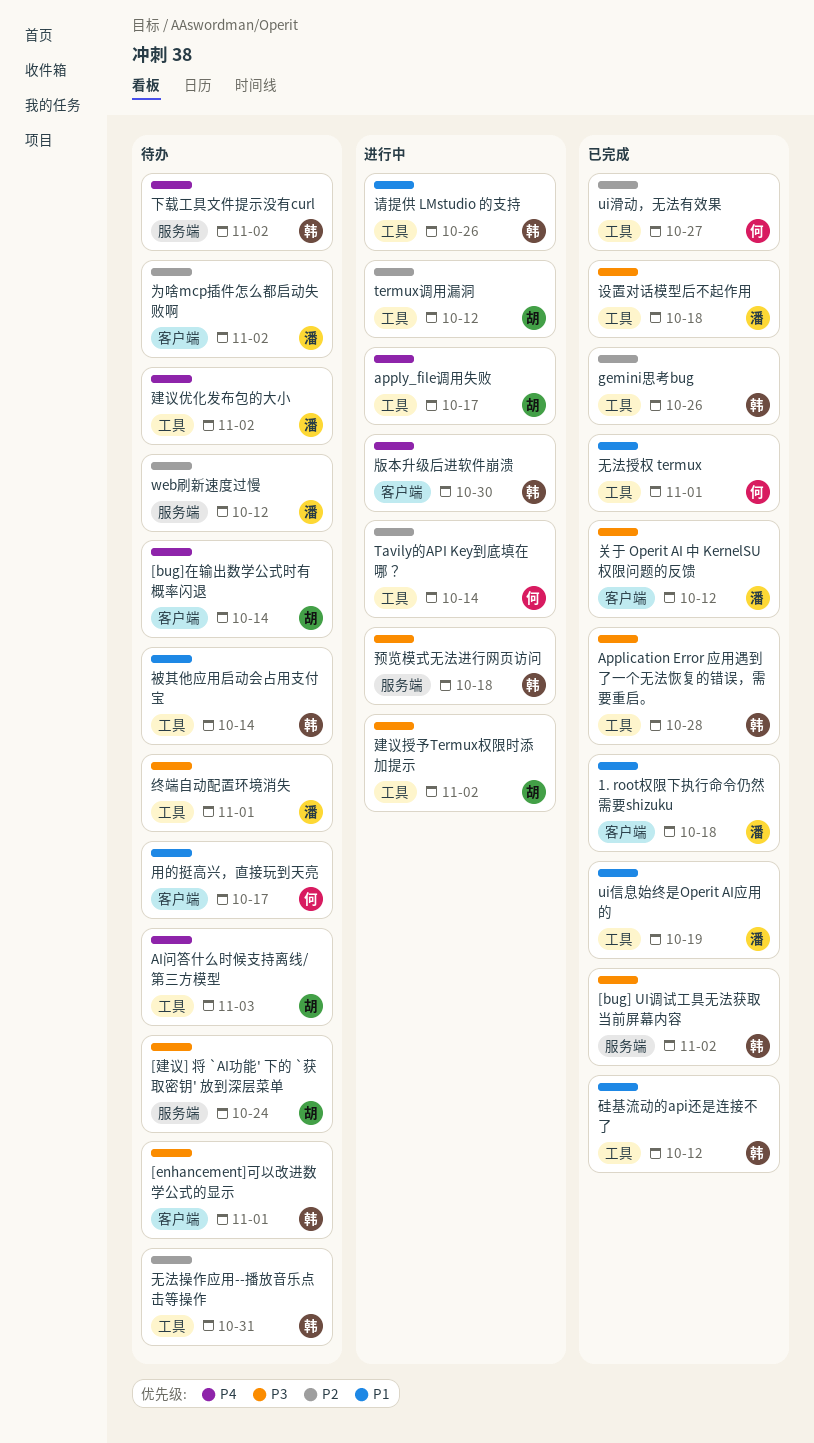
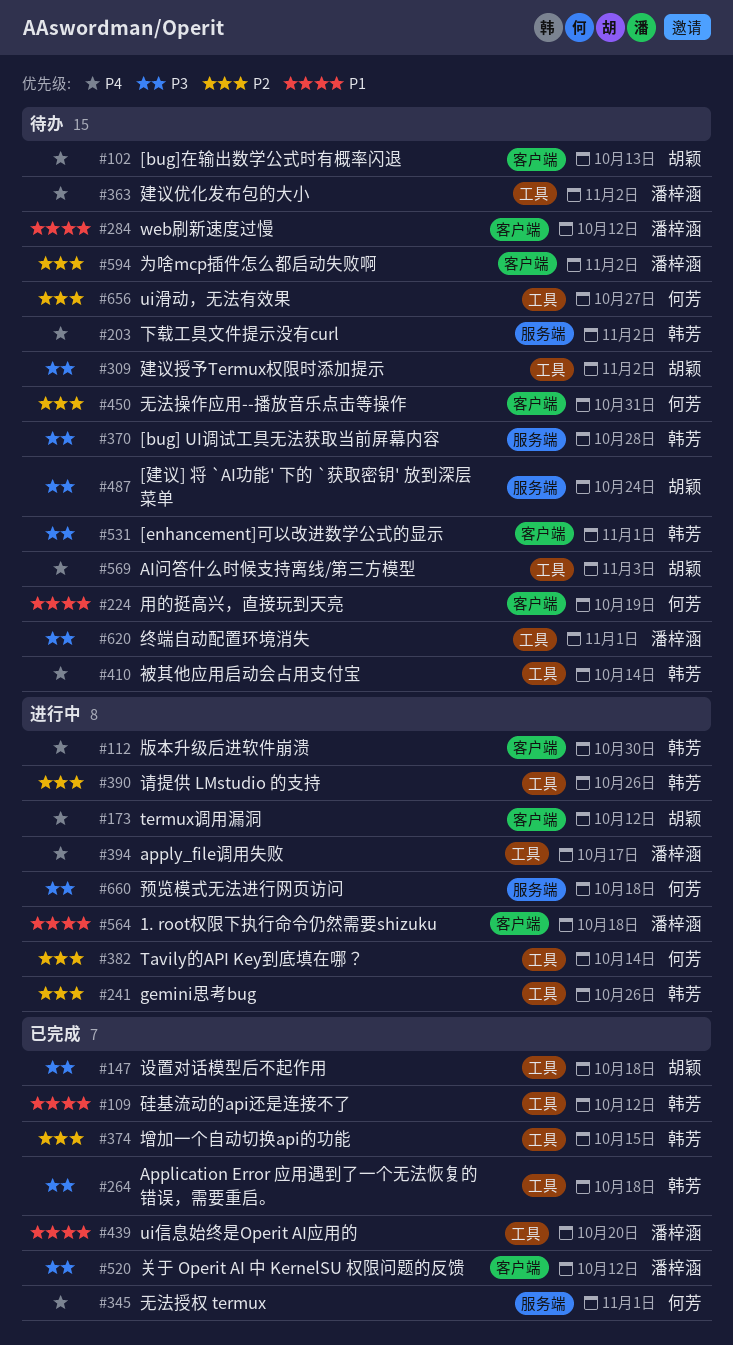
1. root权限下执行命令仍然需要shizuku, status: 已完成 -> 进行中
[bug] UI调试工具无法获取当前屏幕内容, status: 已完成 -> 待办
[bug] UI调试工具无法获取当前屏幕内容, due: Nov 2 -> Oct 28
[bug]在输出数学公式时有概率闪退, due: Oct 14 -> Oct 13
Application Error 应用遇到了一个无法恢复的错误，需要重启。, due: Oct 28 -> Oct 18
apply_file调用失败, owner: 胡颖 -> 潘梓涵
gemini思考bug, status: 已完成 -> 进行中
termux调用漏洞, priority: P2 -> P4
termux调用漏洞, label: 工具 -> 客户端
ui信息始终是Operit AI应用的, due: Oct 19 -> Oct 20
ui滑动，无法有效果, status: 已完成 -> 待办
web刷新速度过慢, priority: P2 -> P1
web刷新速度过慢, label: 服务端 -> 客户端
增加一个自动切换api的功能: none -> present
建议授予Termux权限时添加提示, status: 进行中 -> 待办
无法授权 termux, priority: P1 -> P4
无法授权 termux, label: 工具 -> 服务端
无法操作应用--播放音乐点击等操作, owner: 韩芳 -> 何芳
无法操作应用--播放音乐点击等操作, label: 工具 -> 客户端
用的挺高兴，直接玩到天亮, due: Oct 17 -> Oct 19
被其他应用启动会占用支付宝, priority: P1 -> P4
设置对话模型后不起作用, owner: 潘梓涵 -> 胡颖
请提供 LMstudio 的支持, priority: P1 -> P2
预览模式无法进行网页访问, owner: 韩芳 -> 何芳

